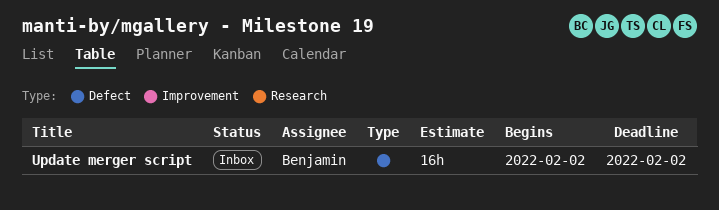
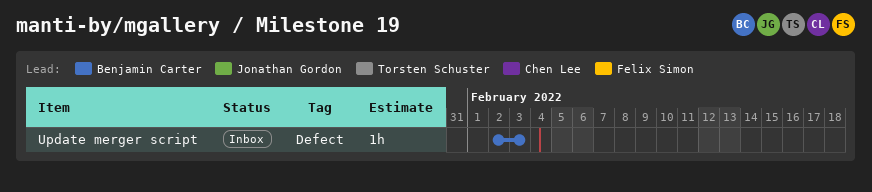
Update merger script, estimate: 16h -> 1h
Update merger script, due: Feb 2 -> Feb 3

